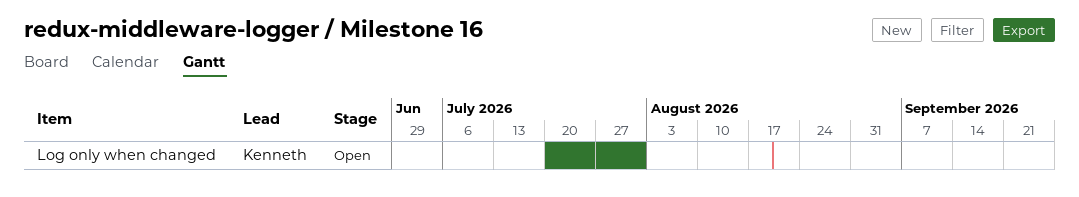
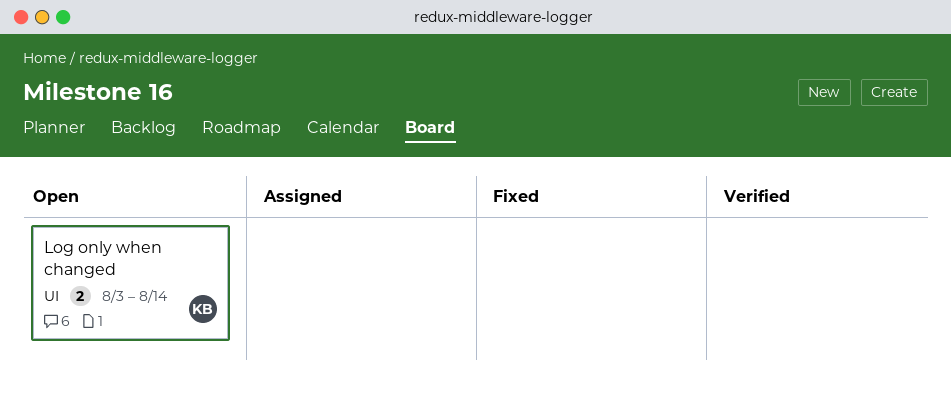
Log only when changed, start: Jul 20 -> Aug 3
Log only when changed, due: Jul 31 -> Aug 14

